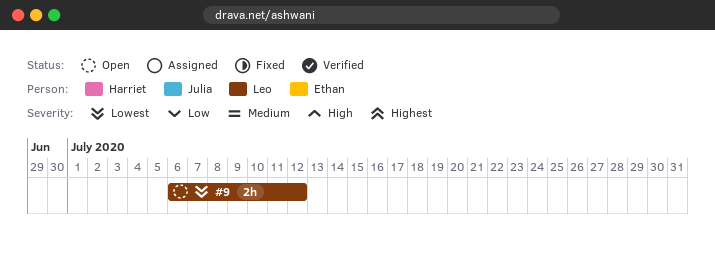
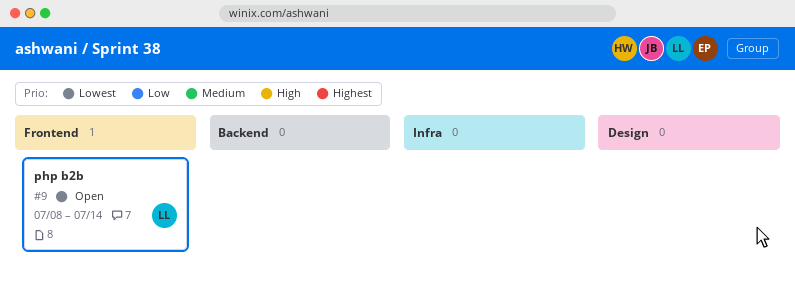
#9, start: Jul 6 -> Jul 8
#9, due: Jul 12 -> Jul 14

